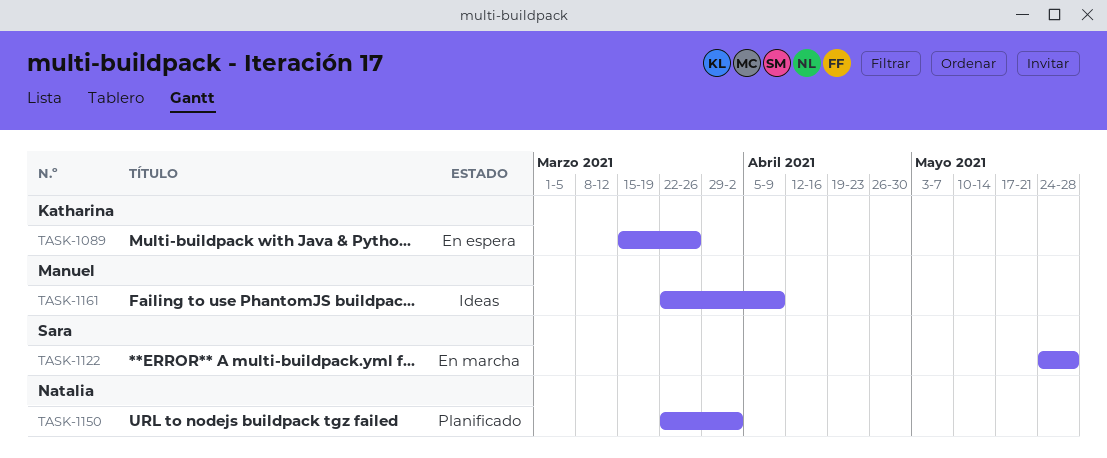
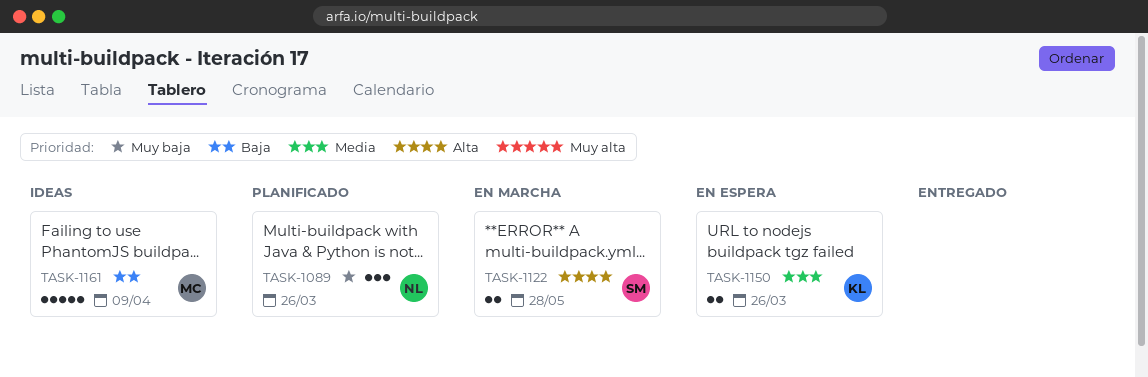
TASK-1089, status: En espera -> Planificado
TASK-1089, owner: Katharina -> Natalia
TASK-1150, status: Planificado -> En espera
TASK-1150, owner: Natalia -> Katharina
TASK-1150, due: Apr 2 -> Mar 26

